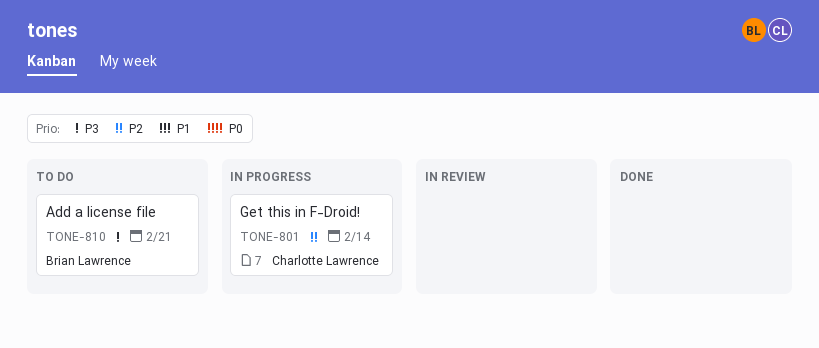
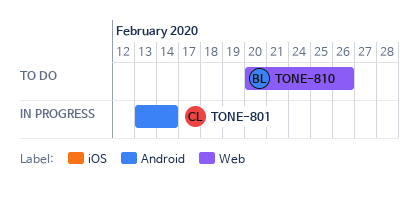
TONE-810, due: Feb 21 -> Feb 26

